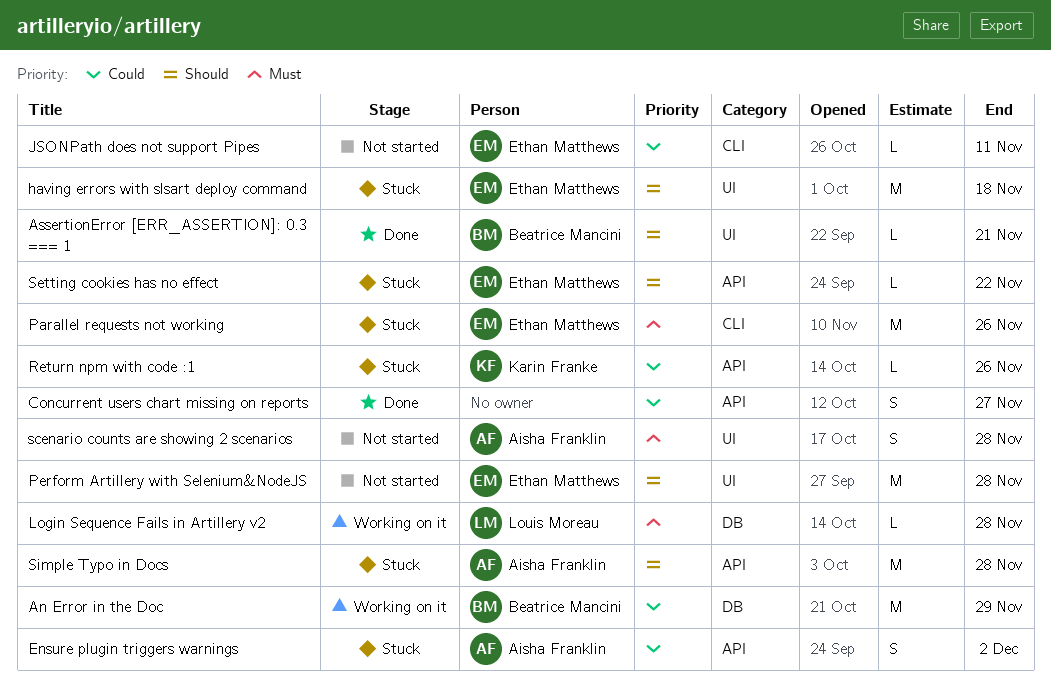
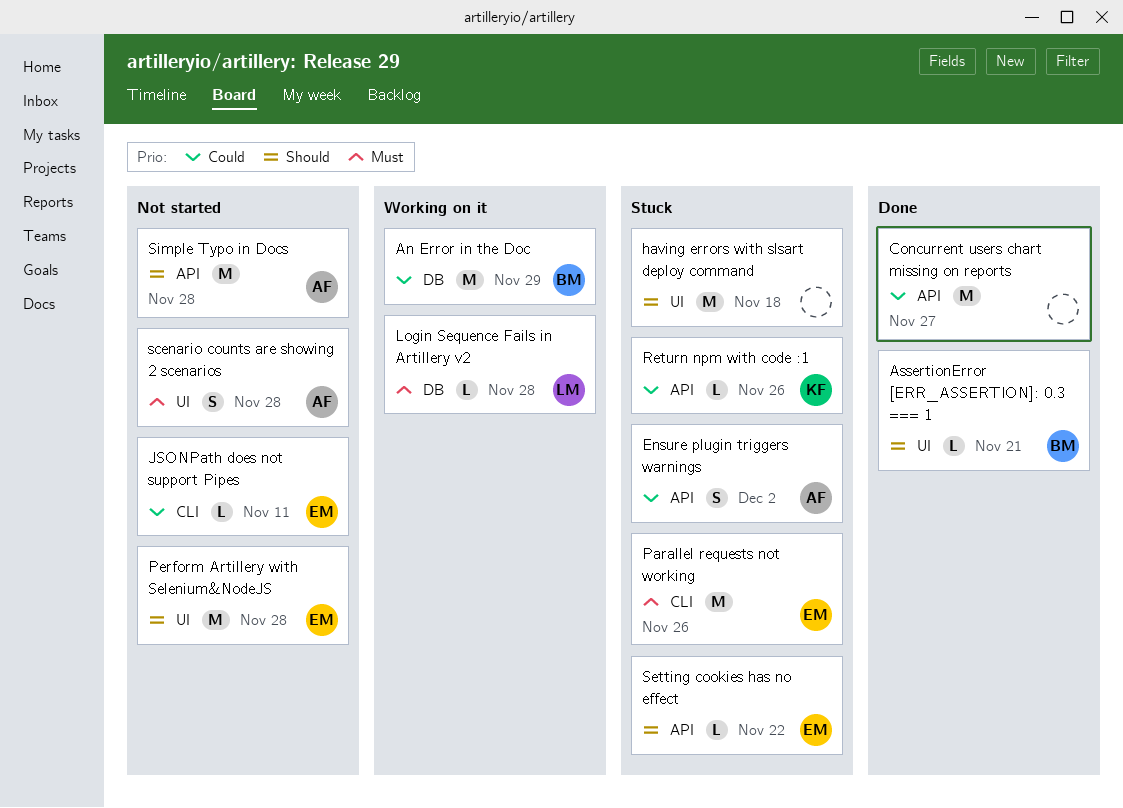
Concurrent users chart missing on reports, estimate: S -> M
having errors with slsart deploy command, owner: Ethan Matthews -> none
Simple Typo in Docs, status: Stuck -> Not started

